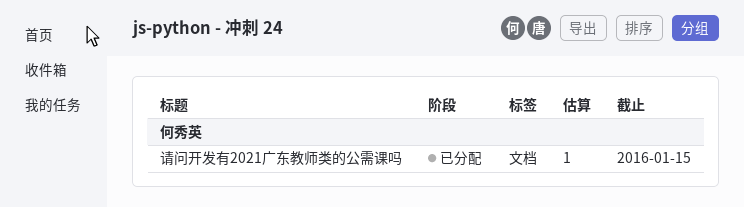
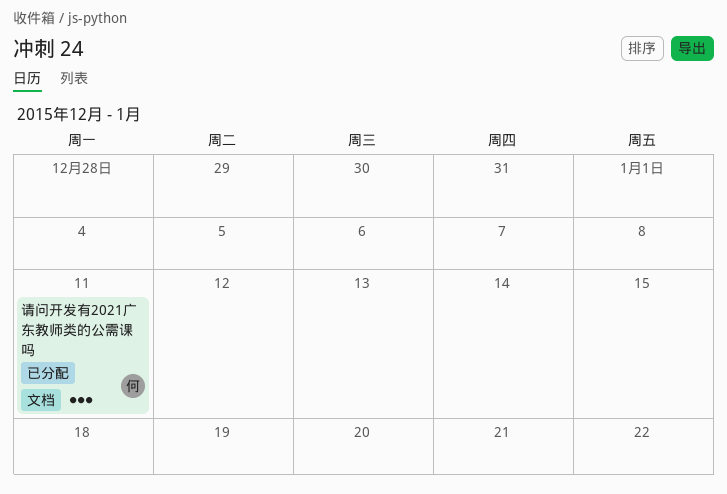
请问开发有2021广东教师类的公需课吗, estimate: 1 -> 3
请问开发有2021广东教师类的公需课吗, due: Jan 15 -> Jan 11

